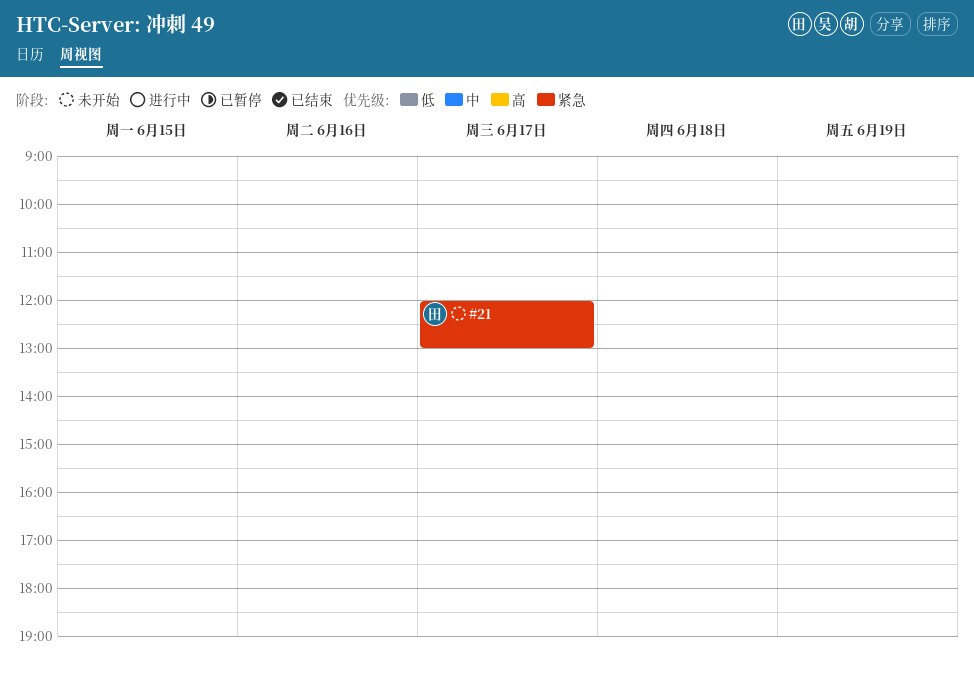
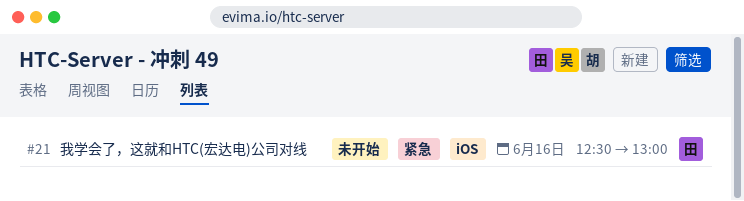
#21, day: Jun 17 -> Jun 16
#21, begins: 12:00 -> 12:30

